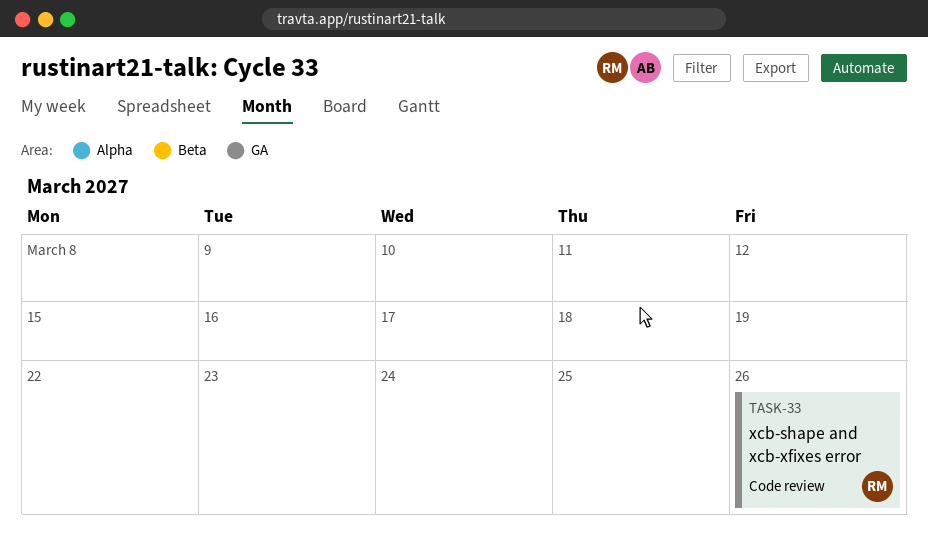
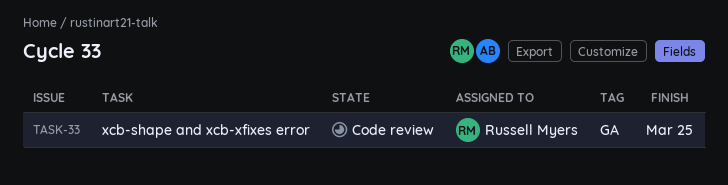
TASK-33, due: Mar 26 -> Mar 25

